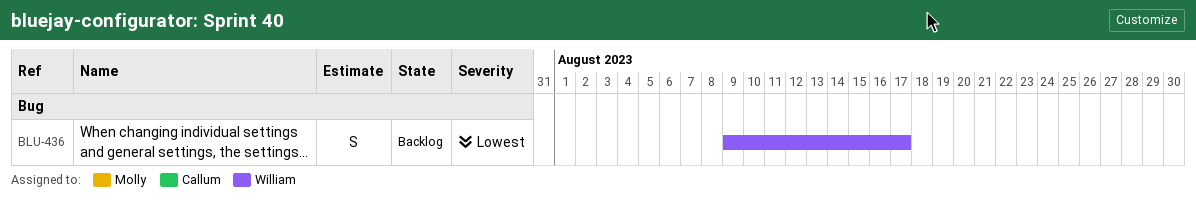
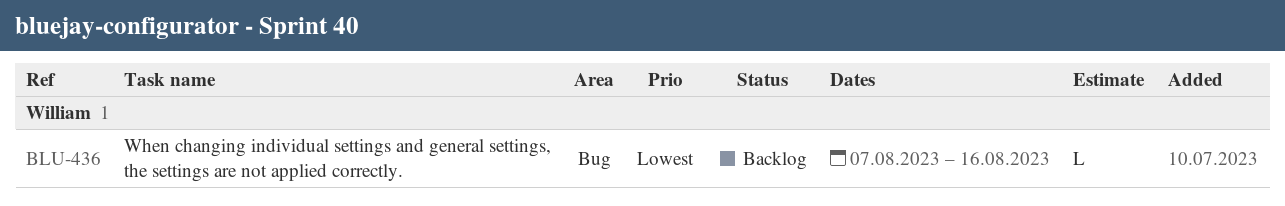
BLU-436, estimate: S -> L
BLU-436, start: Aug 9 -> Aug 7
BLU-436, due: Aug 17 -> Aug 16

